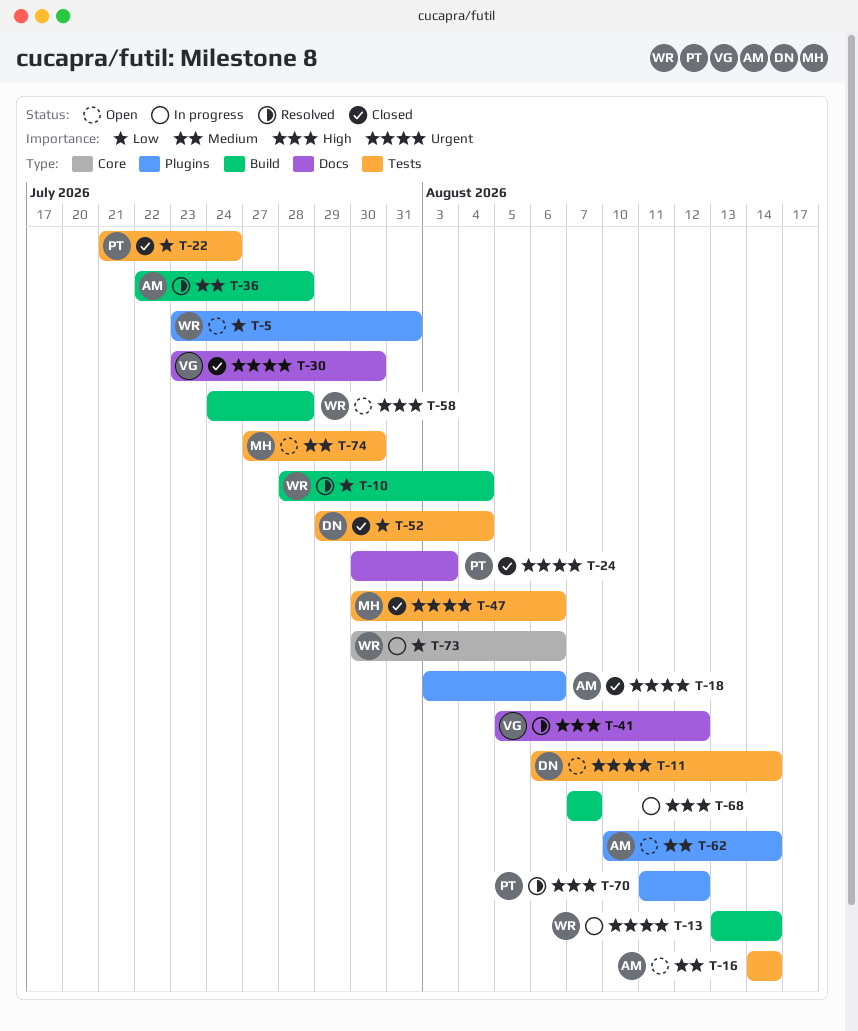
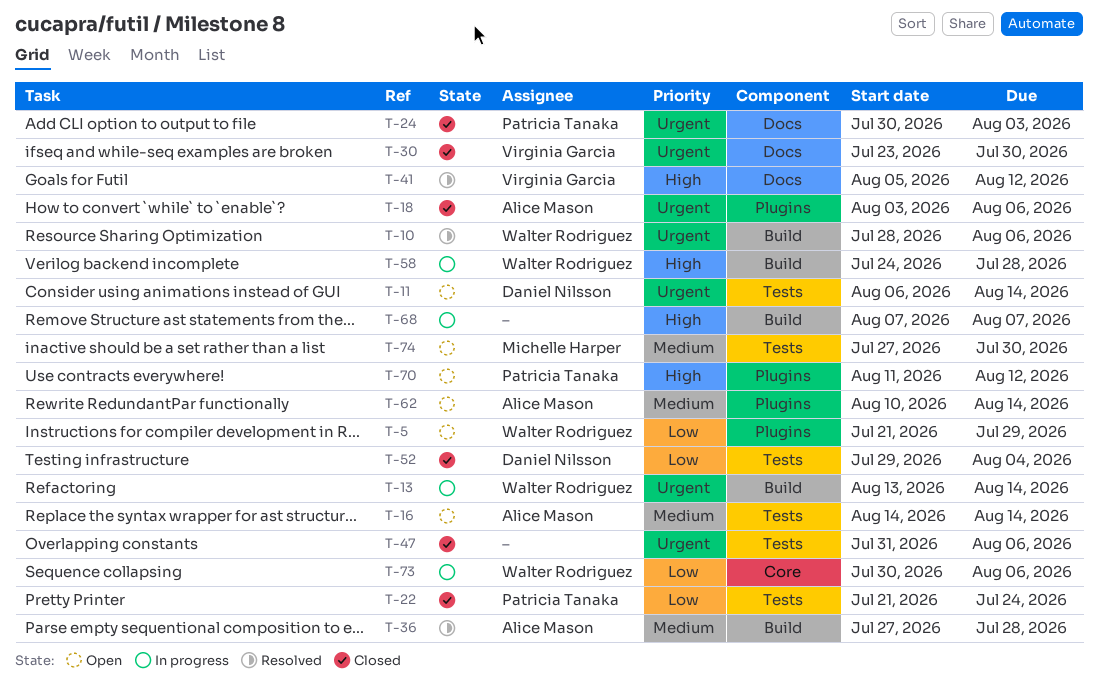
T-5, start: Jul 23 -> Jul 21
T-5, due: Jul 31 -> Jul 29
T-10, priority: Low -> Urgent
T-10, due: Aug 4 -> Aug 6
T-36, start: Jul 22 -> Jul 27
T-47, owner: Michelle Harper -> none
T-47, start: Jul 30 -> Jul 31
T-58, status: Open -> In progress
T-70, status: Resolved -> Open

